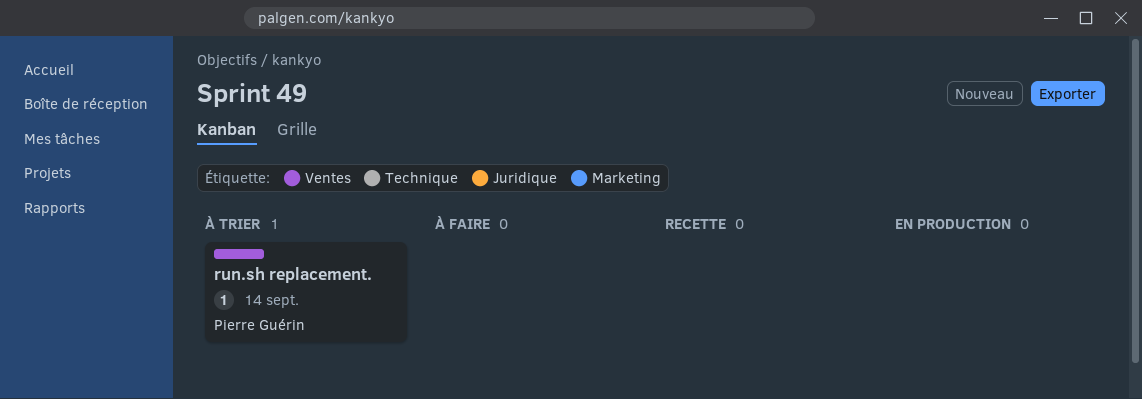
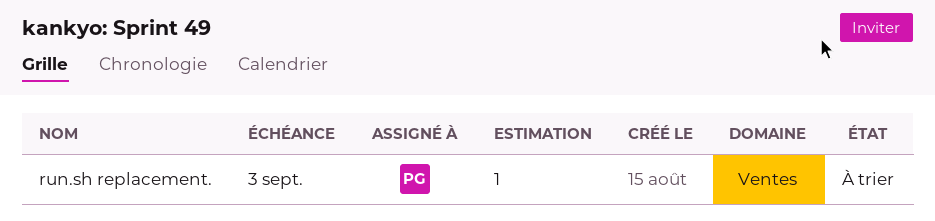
run.sh replacement., due: Sep 14 -> Sep 3

